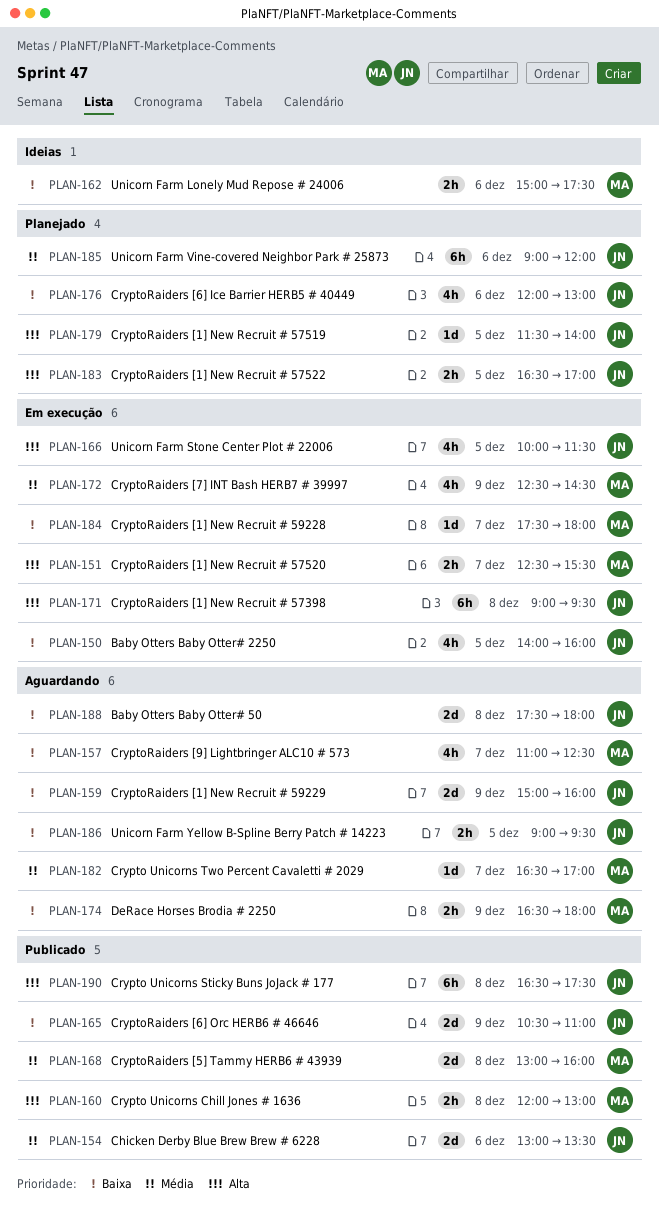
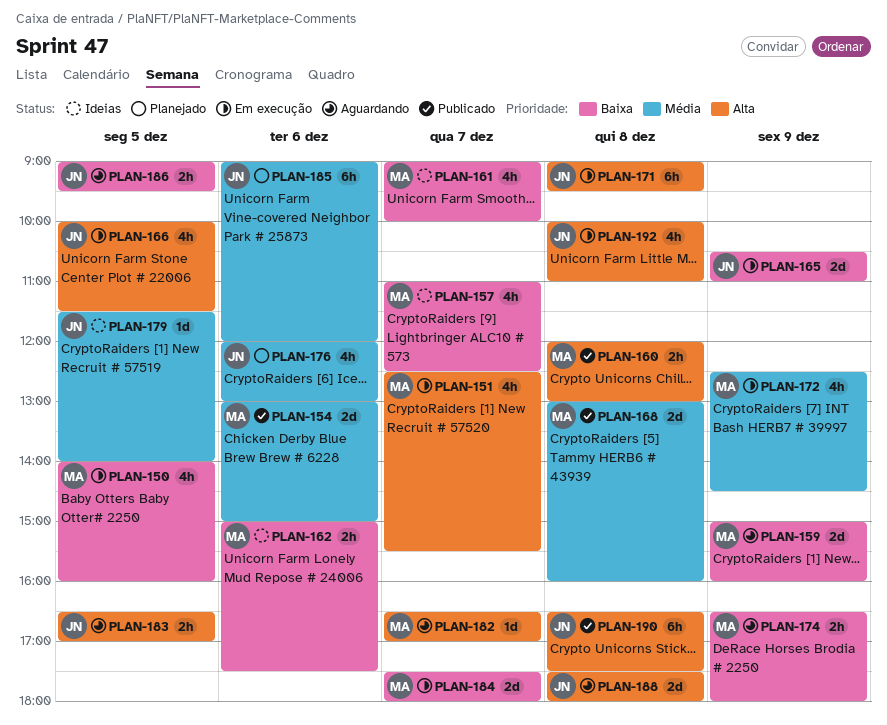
PLAN-150, owner: JN -> MA
PLAN-151, estimate: 2h -> 4h
PLAN-154, owner: JN -> MA
PLAN-154, ends: 13:30 -> 15:00
PLAN-157, status: Aguardando -> Ideias
PLAN-159, owner: JN -> MA
PLAN-161: none -> present
PLAN-165, status: Publicado -> Em execução
PLAN-176, priority: Baixa -> Média
PLAN-179, status: Planejado -> Ideias
PLAN-179, priority: Alta -> Média
PLAN-182, priority: Média -> Alta
PLAN-183, status: Planejado -> Aguardando
PLAN-184, estimate: 1d -> 2d
PLAN-188, priority: Baixa -> Alta
PLAN-192: none -> present

